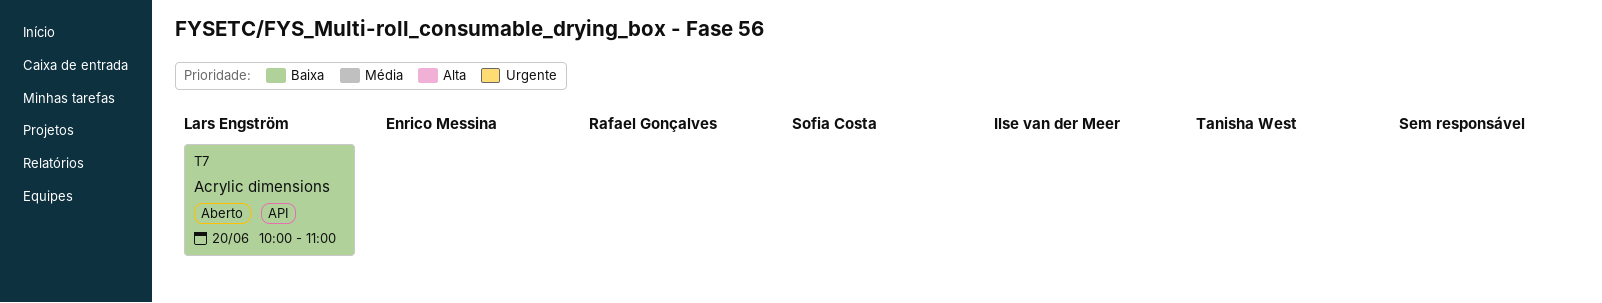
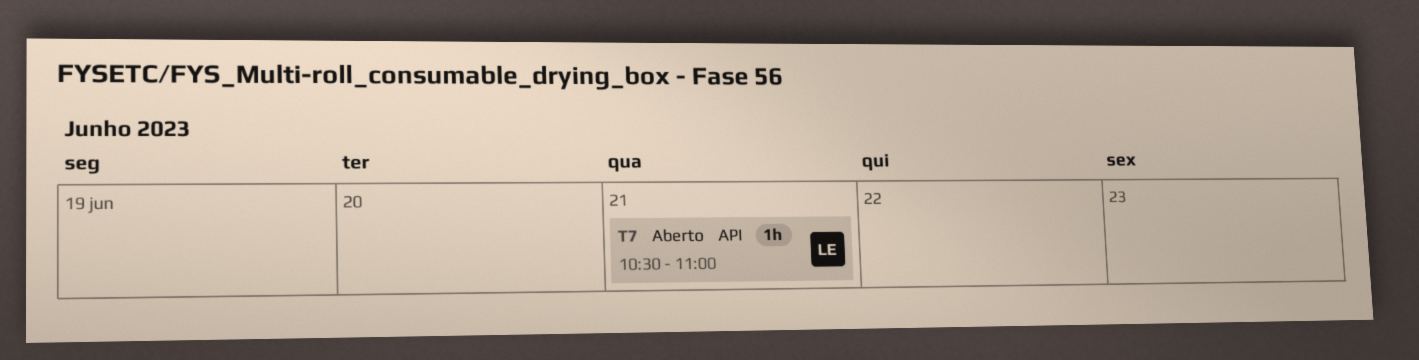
T7, day: Jun 20 -> Jun 21
T7, begins: 10:00 -> 10:30

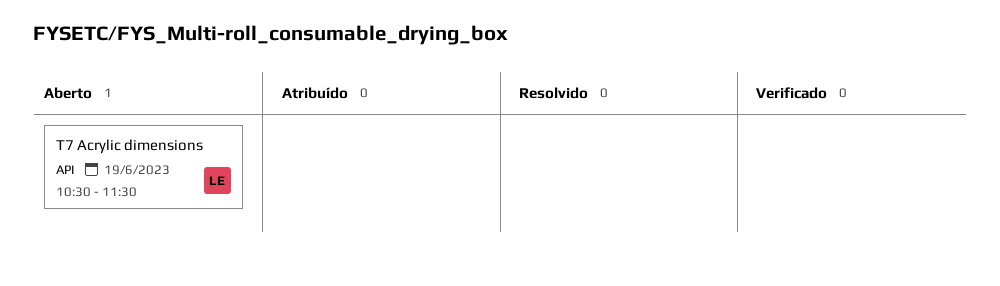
T7, day: Jun 21 -> Jun 19
T7, ends: 11:00 -> 11:30

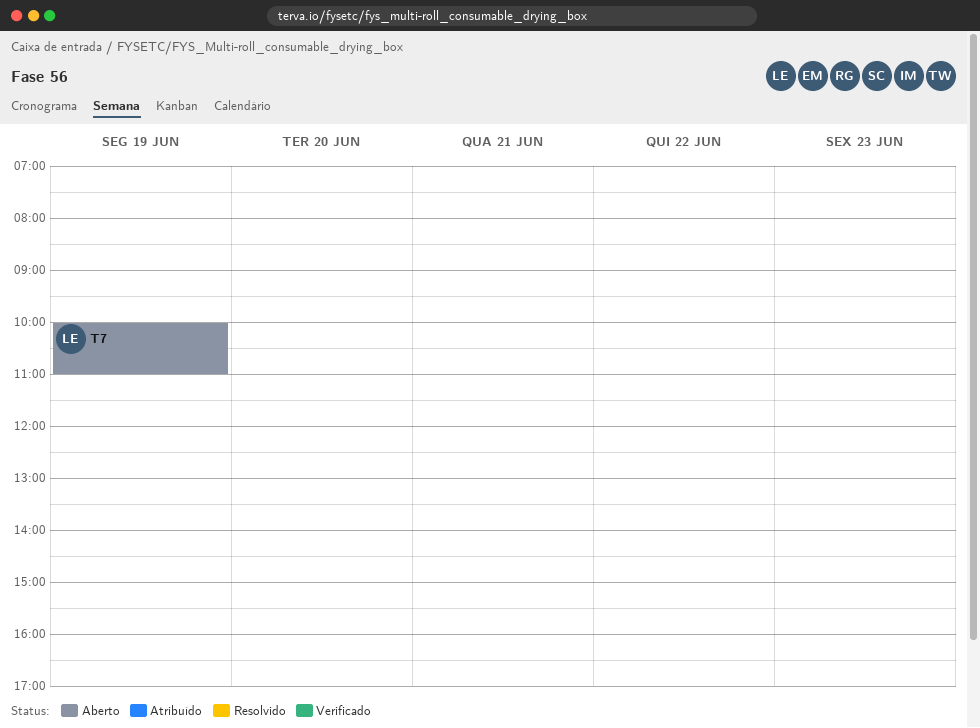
T7, begins: 10:30 -> 10:00
T7, ends: 11:30 -> 11:00

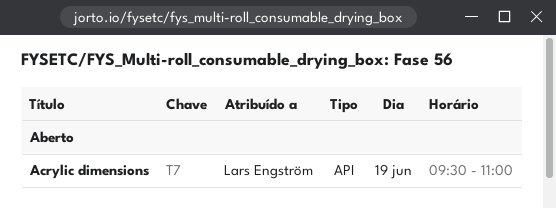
T7, begins: 10:00 -> 09:30

